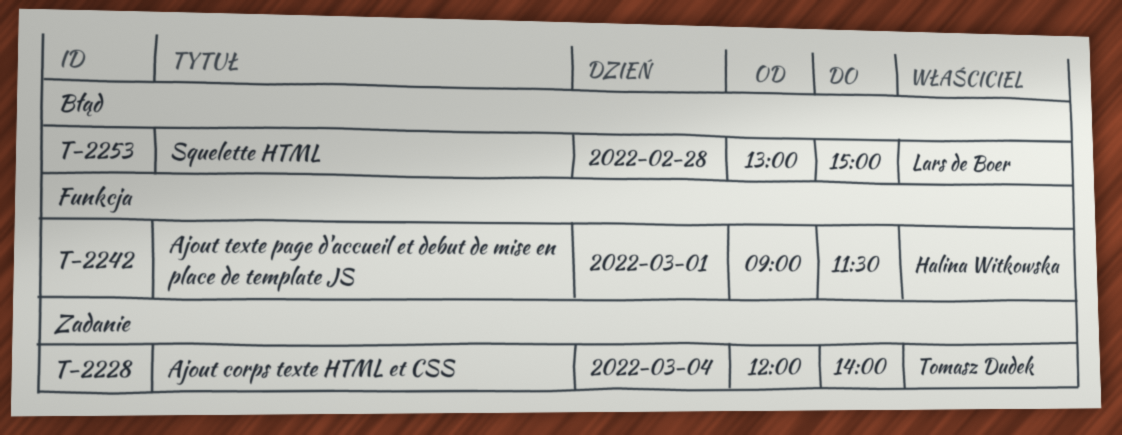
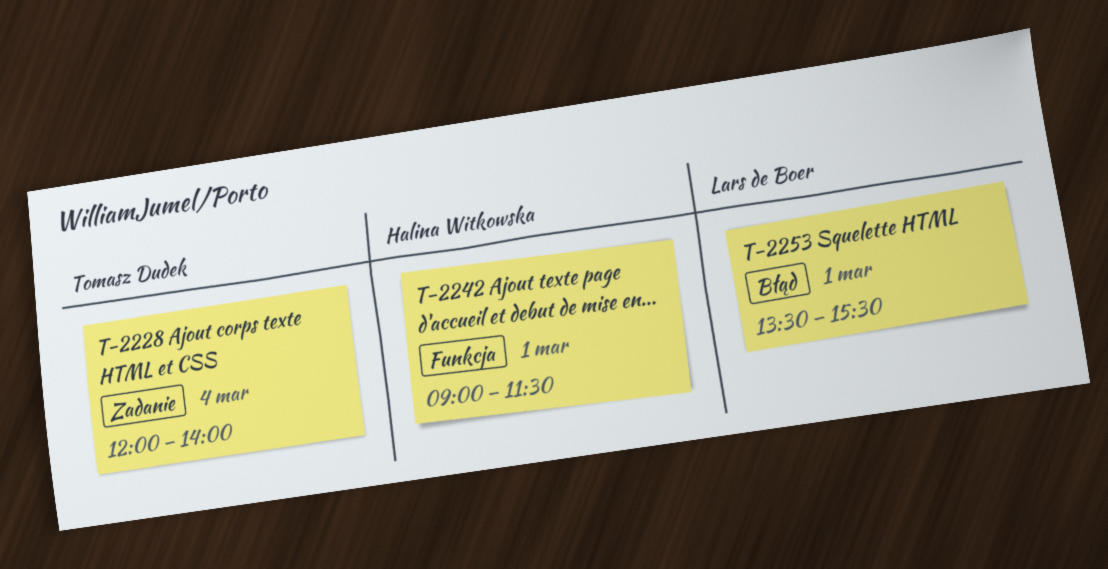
T-2253, day: Feb 28 -> Mar 1
T-2253, begins: 13:00 -> 13:30
T-2253, ends: 15:00 -> 15:30

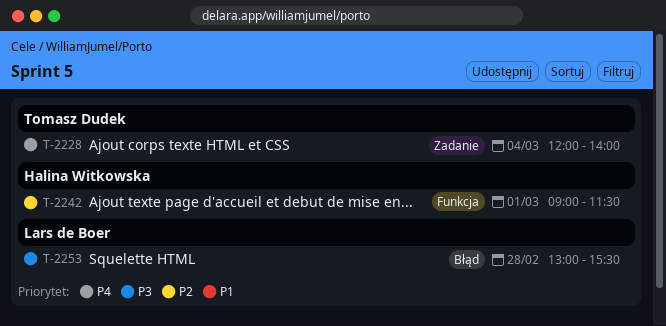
T-2253, day: Mar 1 -> Feb 28
T-2253, begins: 13:30 -> 13:00

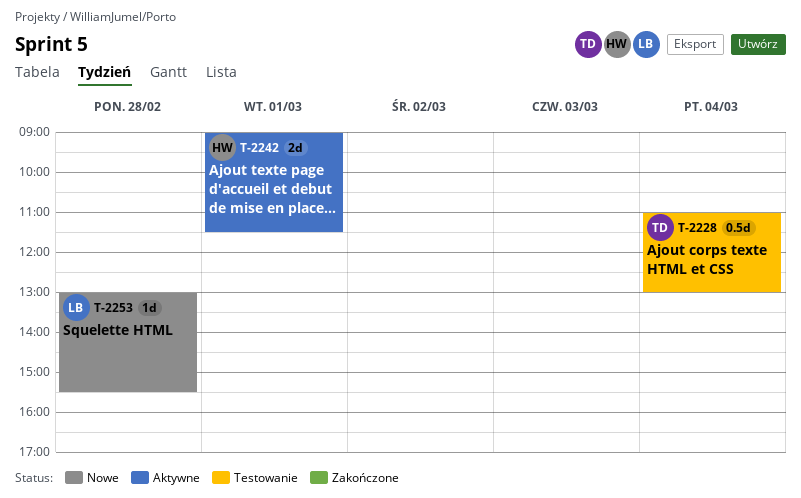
T-2228, begins: 12:00 -> 11:00
T-2228, ends: 14:00 -> 13:00

